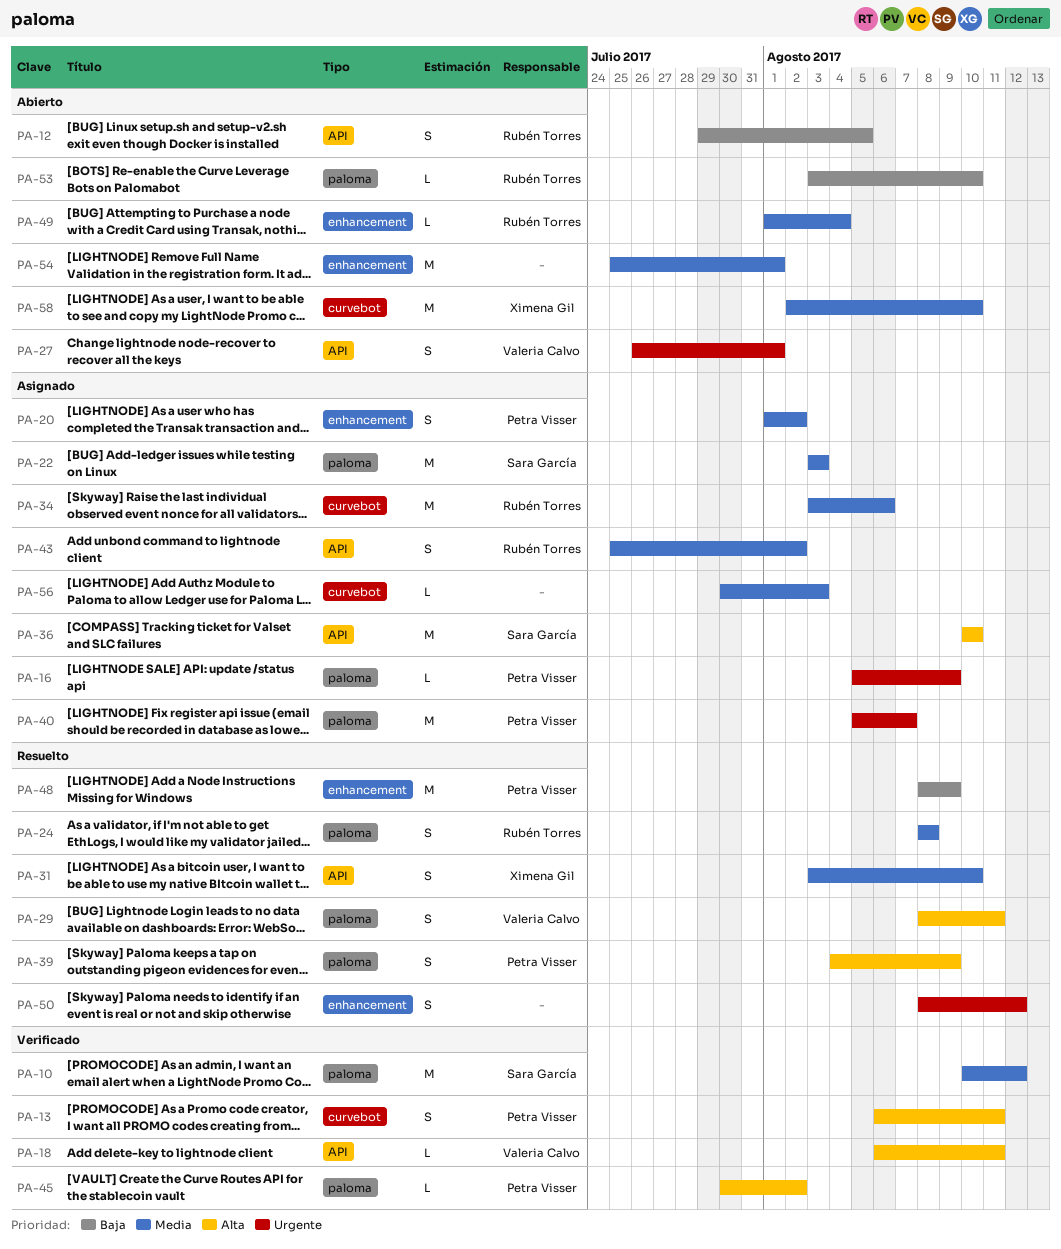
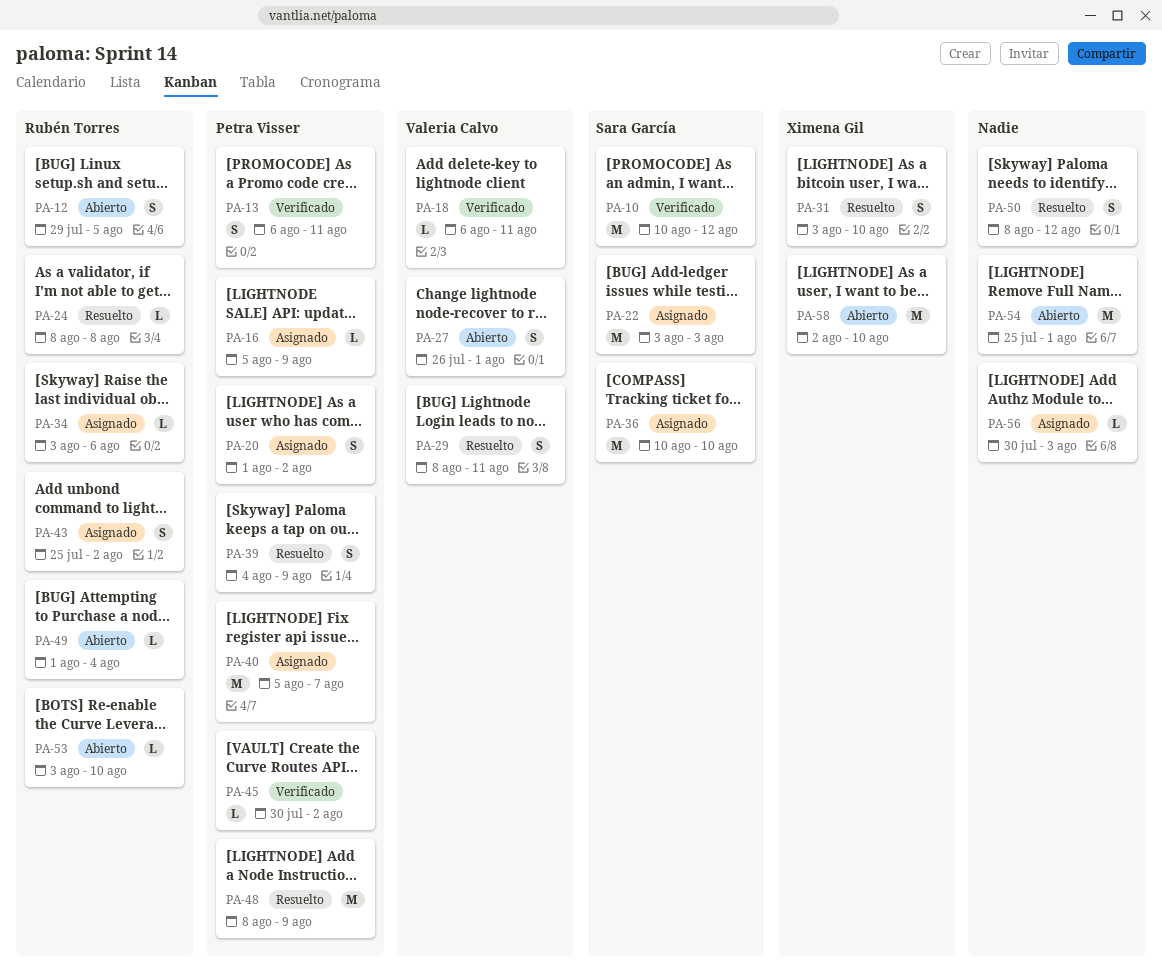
PA-24, estimate: S -> L
PA-34, estimate: M -> L

